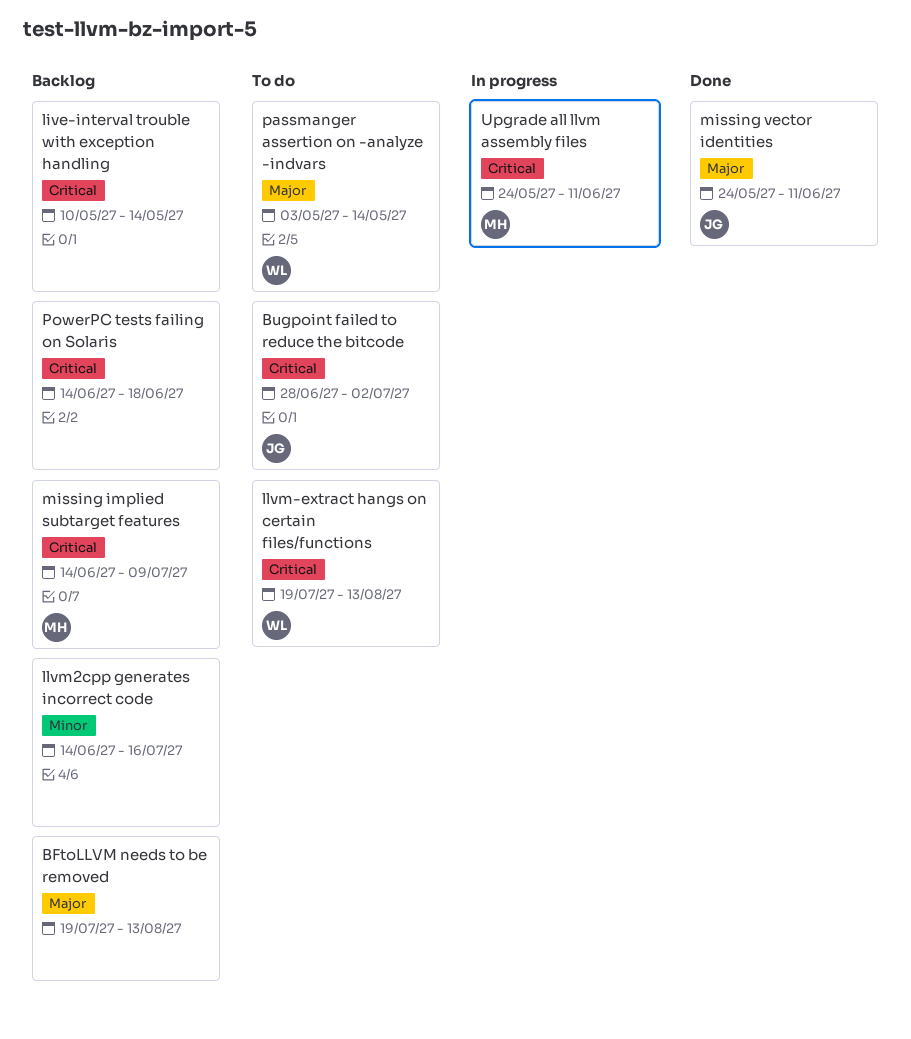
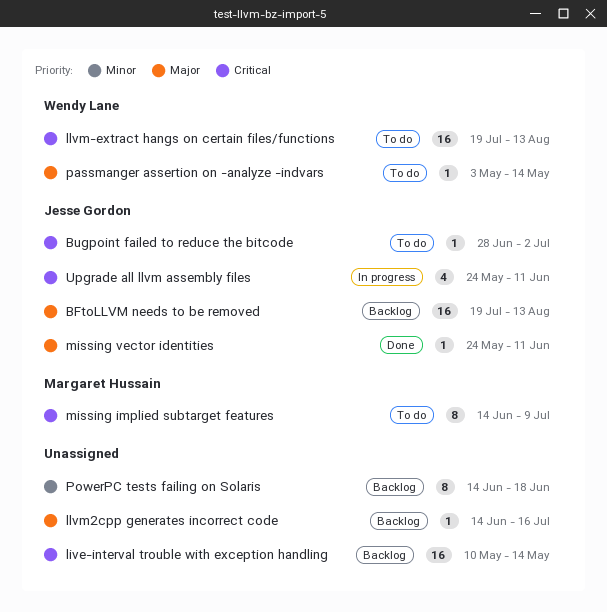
BFtoLLVM needs to be removed, owner: none -> Jesse Gordon
llvm2cpp generates incorrect code, priority: Minor -> Major
missing implied subtarget features, status: Backlog -> To do
PowerPC tests failing on Solaris, priority: Critical -> Minor
Upgrade all llvm assembly files, owner: Margaret Hussain -> Jesse Gordon

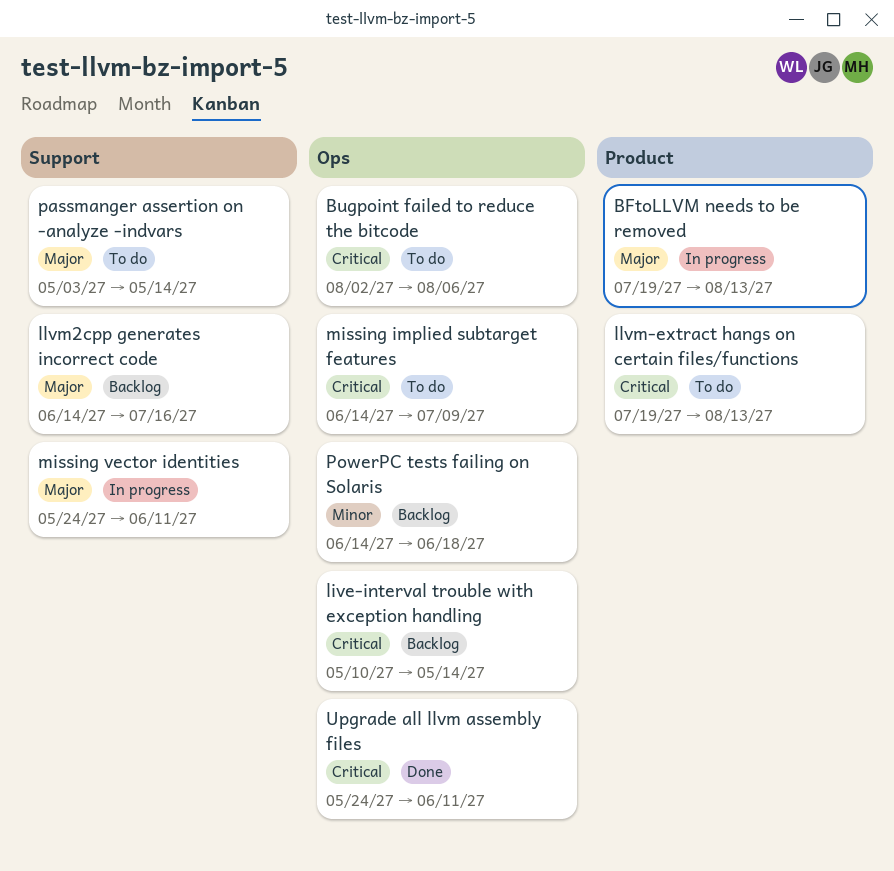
BFtoLLVM needs to be removed, status: Backlog -> In progress
Bugpoint failed to reduce the bitcode, start: Jun 28 -> Aug 2
Bugpoint failed to reduce the bitcode, due: Jul 2 -> Aug 6
missing vector identities, status: Done -> In progress
Upgrade all llvm assembly files, status: In progress -> Done

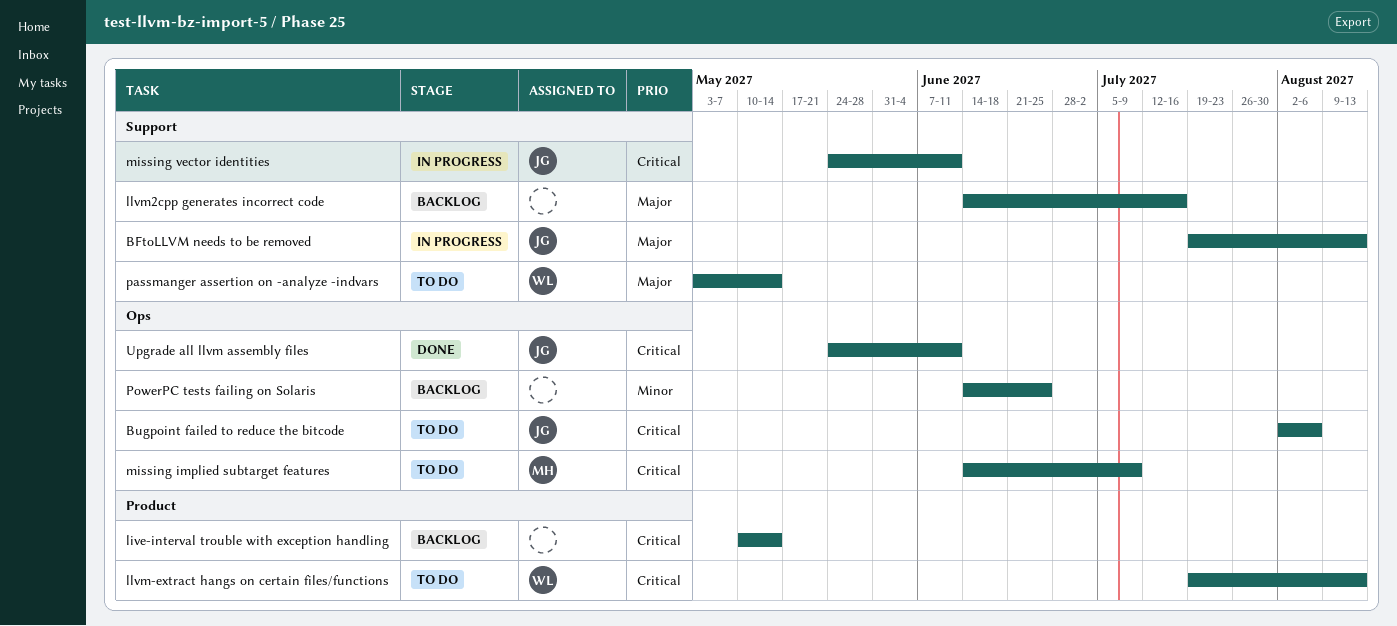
BFtoLLVM needs to be removed, label: Product -> Support
live-interval trouble with exception handling, label: Ops -> Product
missing vector identities, priority: Major -> Critical
PowerPC tests failing on Solaris, due: Jun 18 -> Jun 25

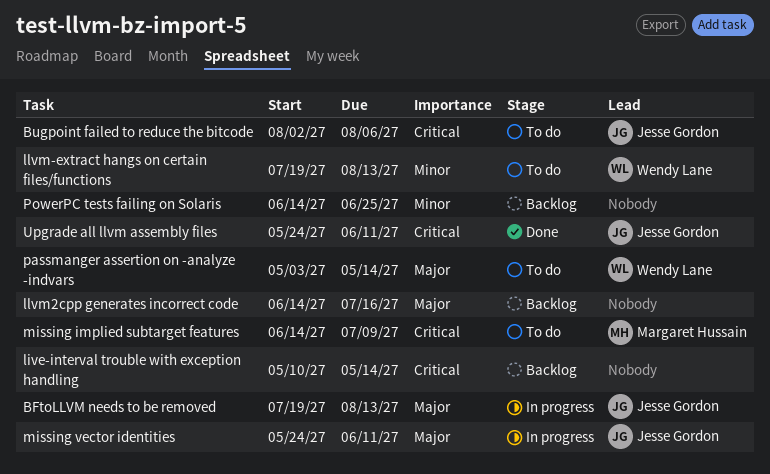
llvm-extract hangs on certain files/functions, priority: Critical -> Minor
missing vector identities, priority: Critical -> Major

